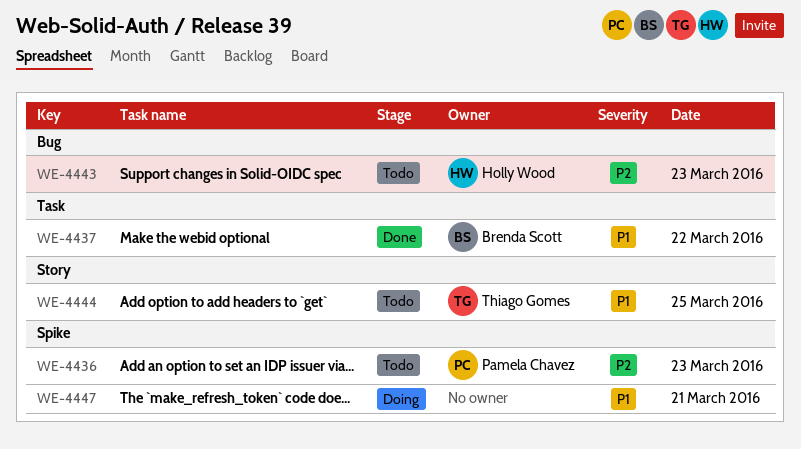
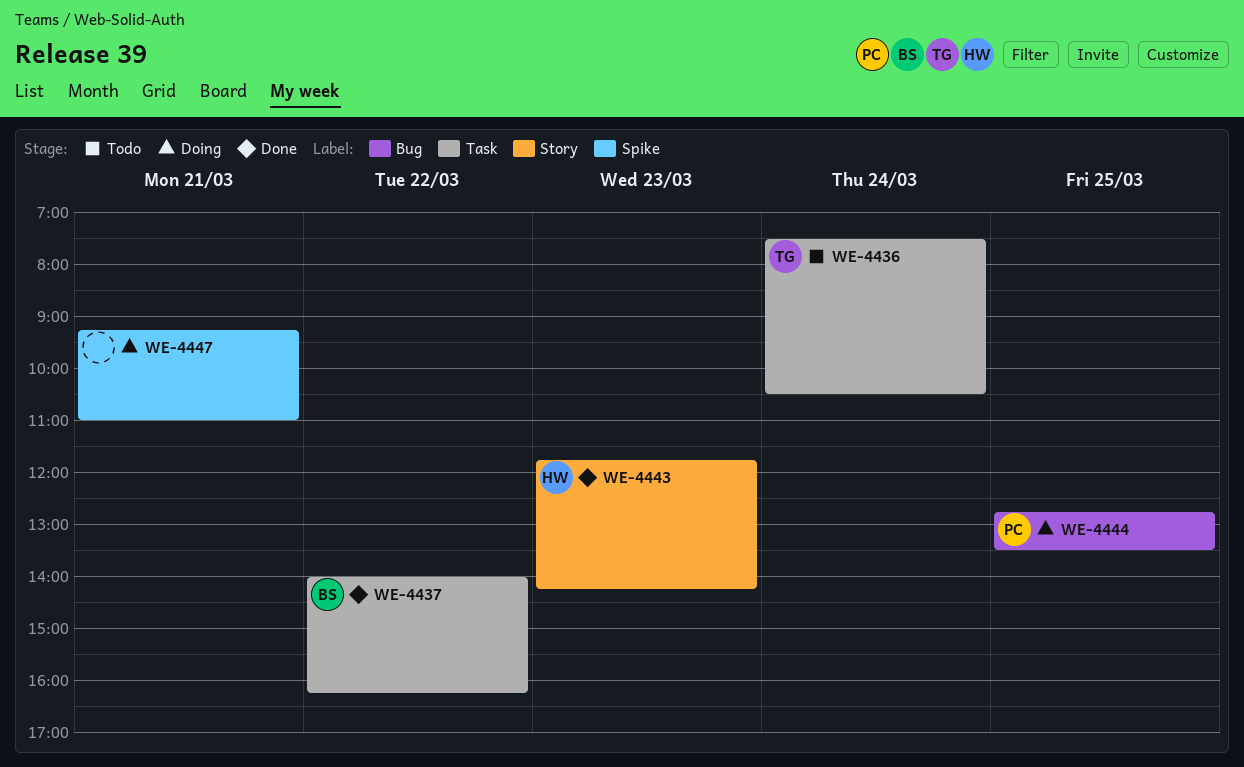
WE-4436, owner: Pamela Chavez -> Thiago Gomes
WE-4436, label: Spike -> Task
WE-4436, day: Mar 23 -> Mar 24
WE-4443, status: Todo -> Done
WE-4443, label: Bug -> Story
WE-4444, status: Todo -> Doing
WE-4444, owner: Thiago Gomes -> Pamela Chavez
WE-4444, label: Story -> Bug

